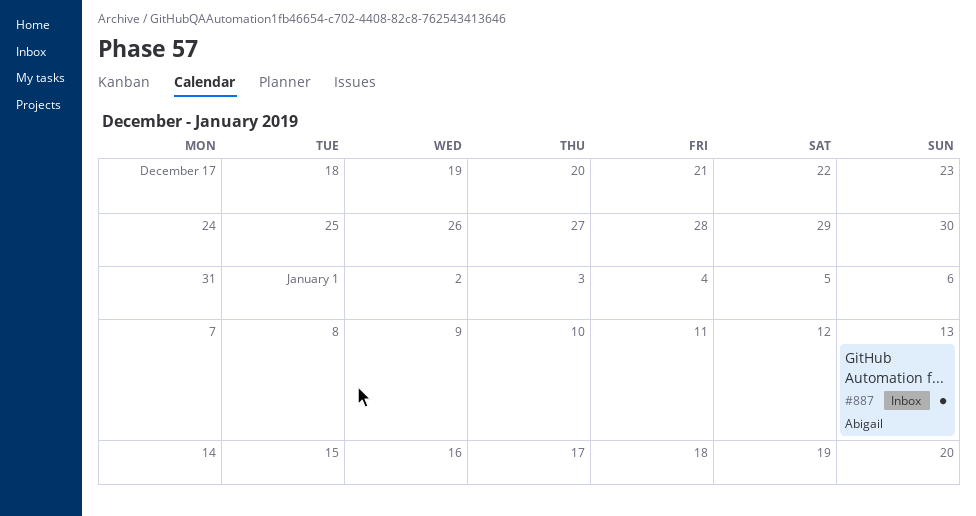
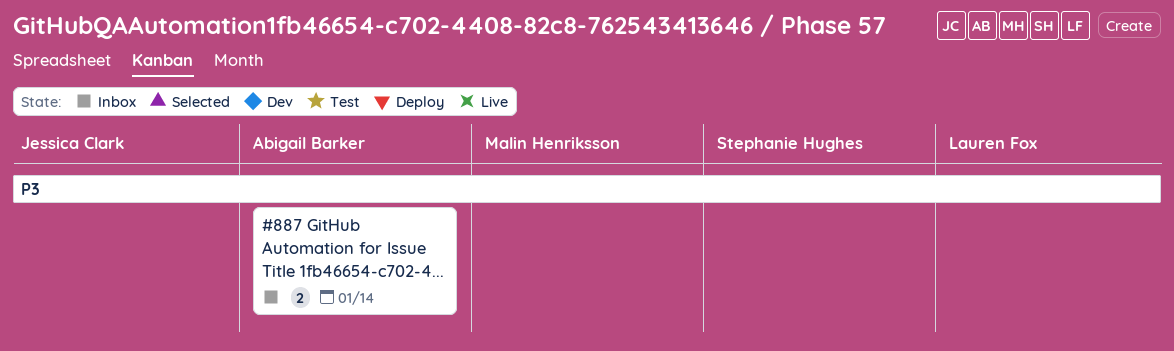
#887, estimate: 1 -> 2
#887, due: Jan 13 -> Jan 14

